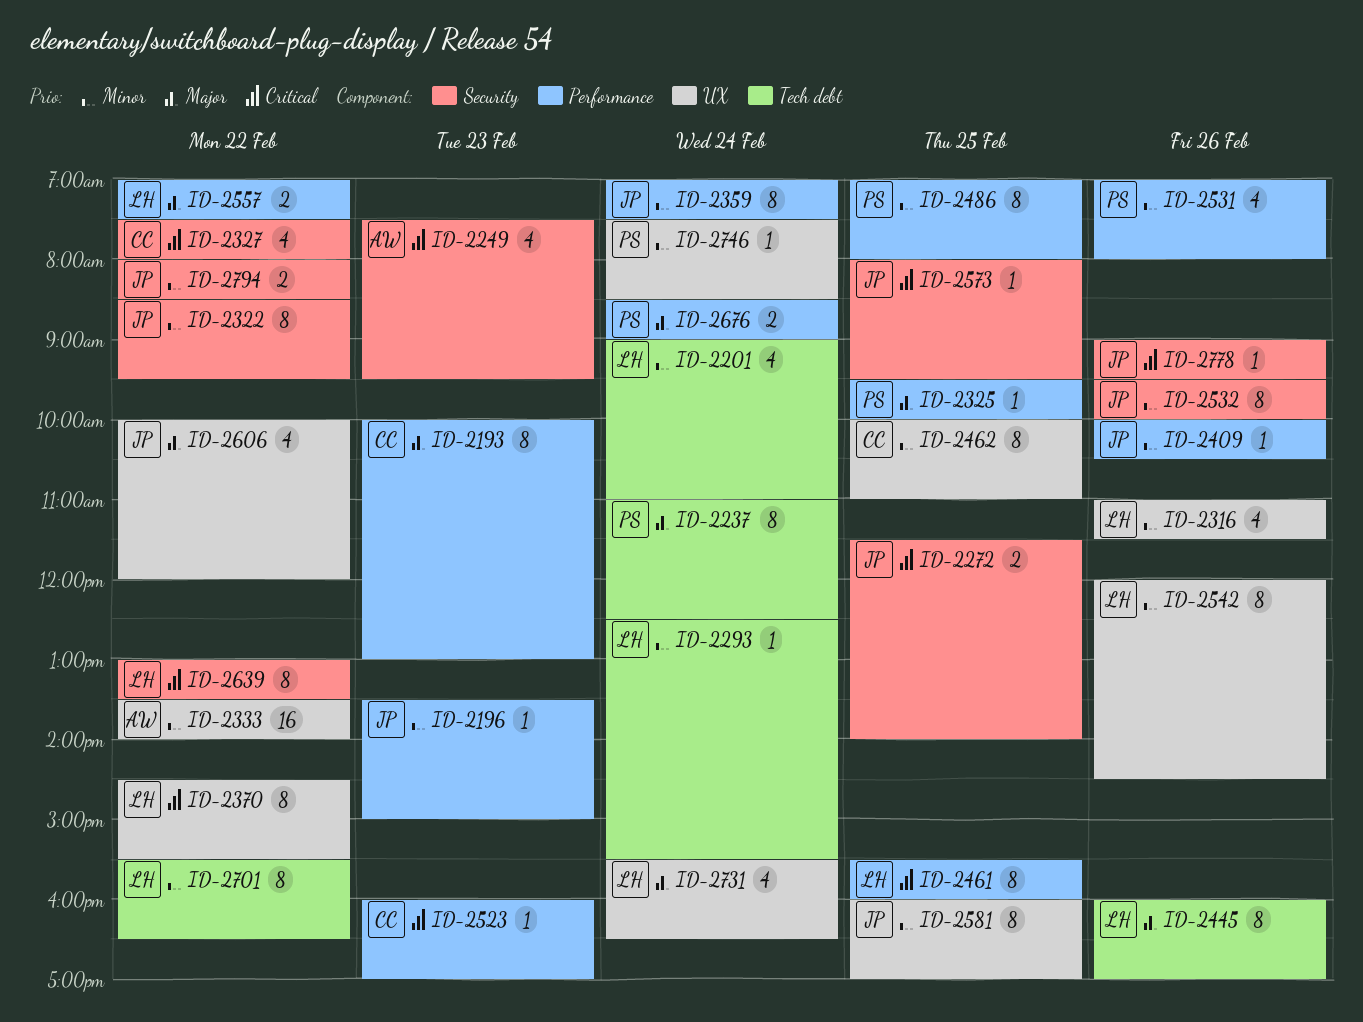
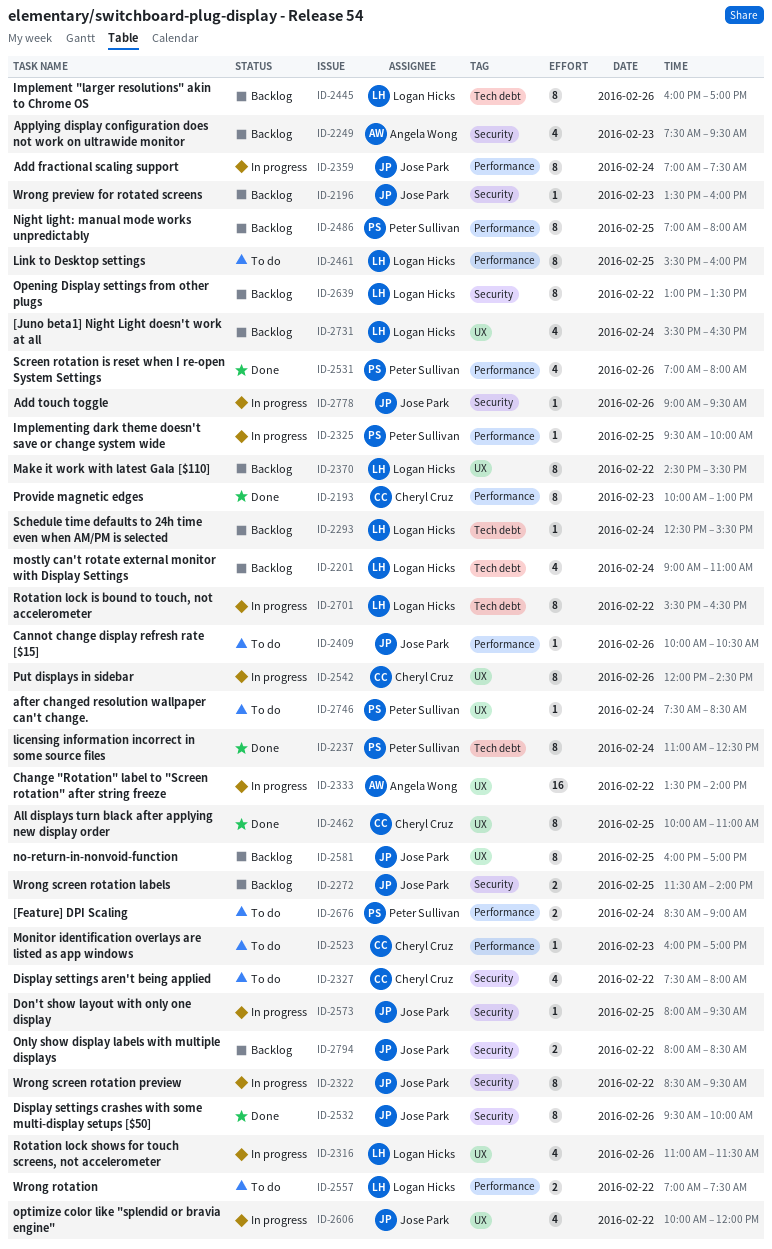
ID-2196, label: Performance -> Security
ID-2196, ends: 15:00 -> 16:00
ID-2542, owner: Logan Hicks -> Cheryl Cruz

